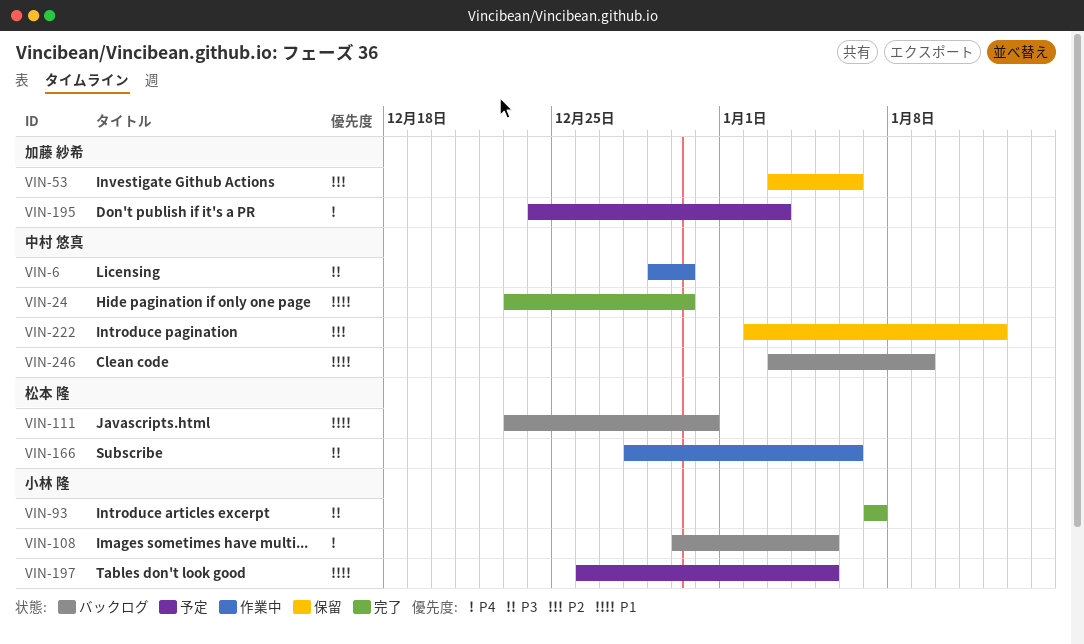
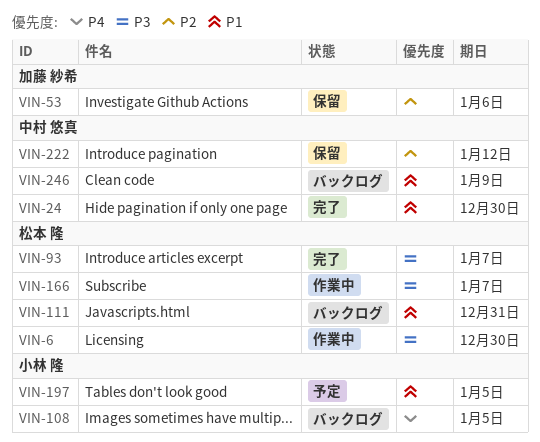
VIN-6, owner: 中村 悠真 -> 松本 隆
VIN-93, owner: 小林 隆 -> 松本 隆
VIN-166, due: Jan 6 -> Jan 7
VIN-195: present -> none

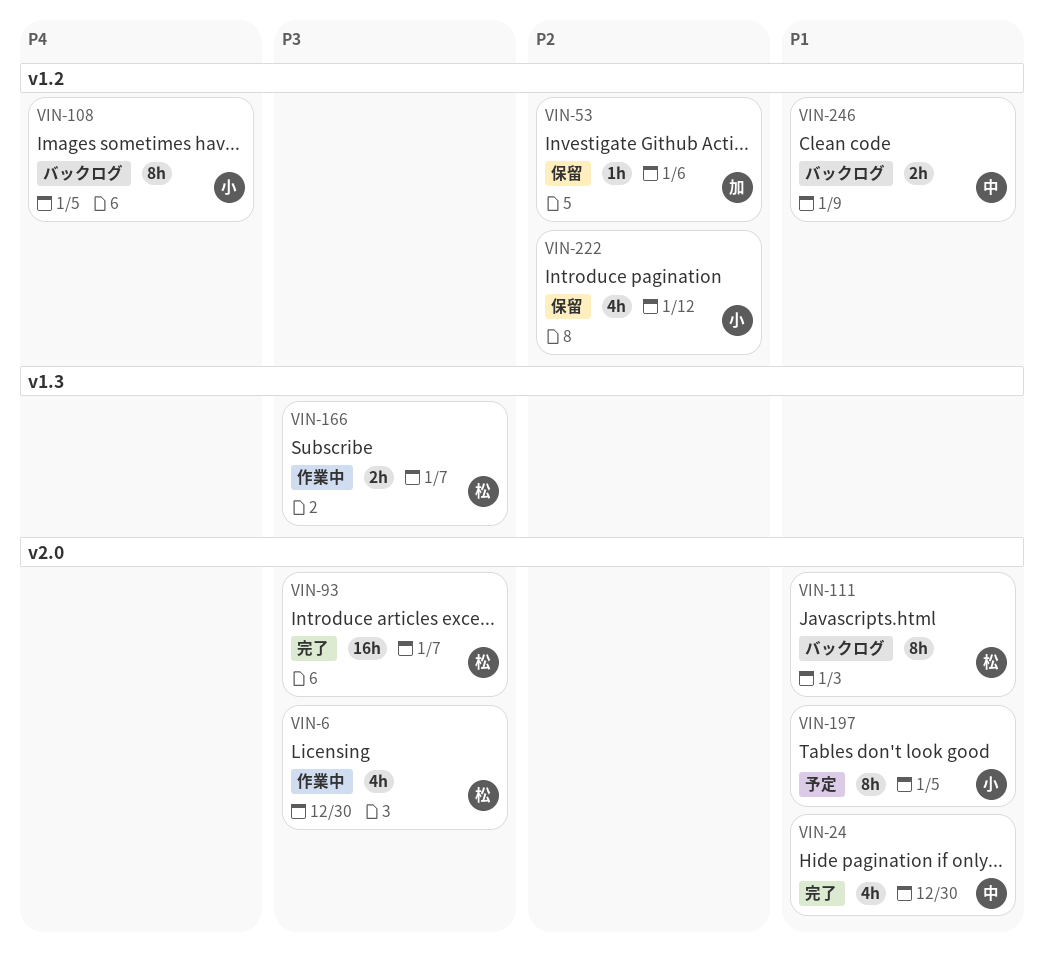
VIN-111, due: Dec 31 -> Jan 3
VIN-222, owner: 中村 悠真 -> 小林 隆

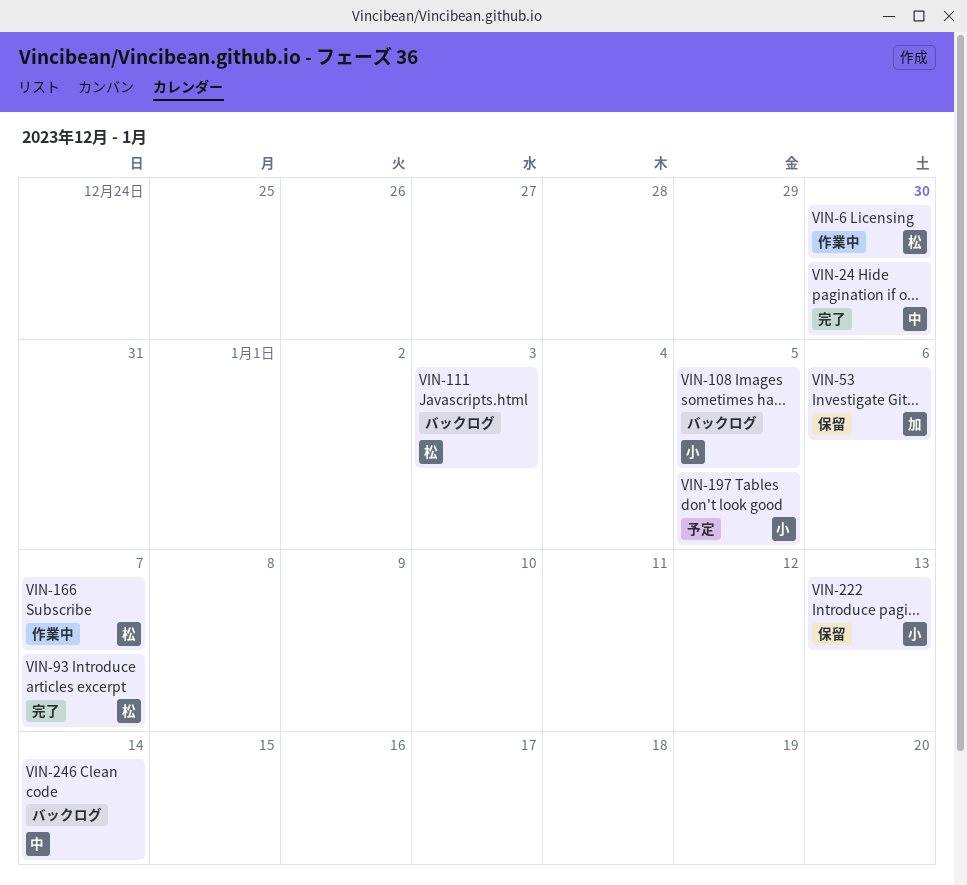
VIN-222, due: Jan 12 -> Jan 13
VIN-246, due: Jan 9 -> Jan 14

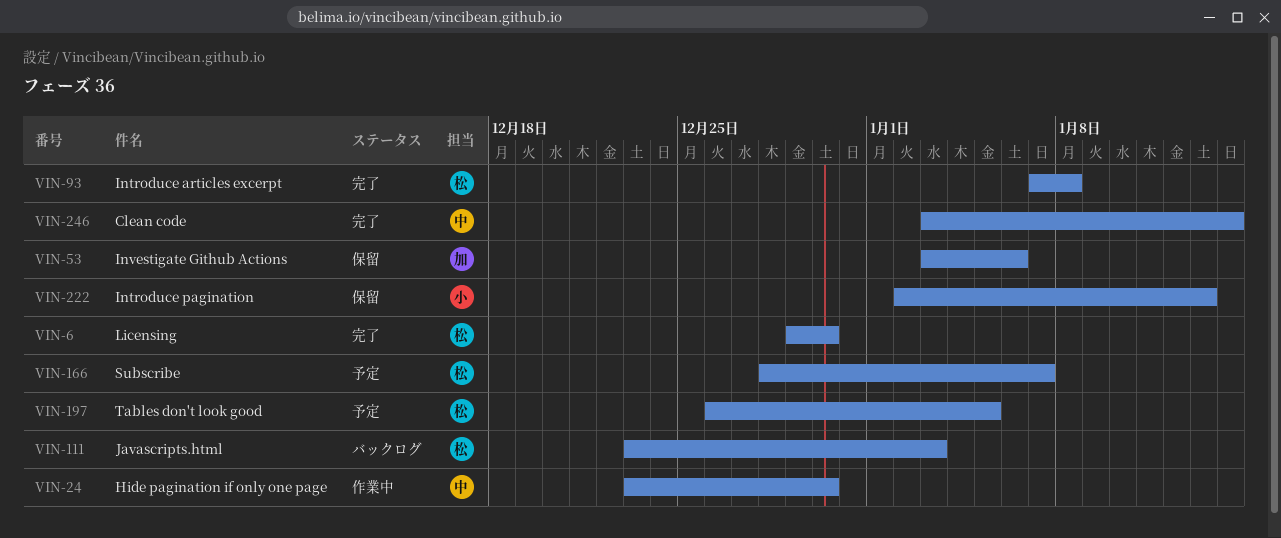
VIN-6, status: 作業中 -> 完了
VIN-24, status: 完了 -> 作業中
VIN-93, due: Jan 7 -> Jan 8
VIN-108: present -> none
VIN-166, status: 作業中 -> 予定
VIN-197, owner: 小 -> 松
VIN-246, status: バックログ -> 完了

